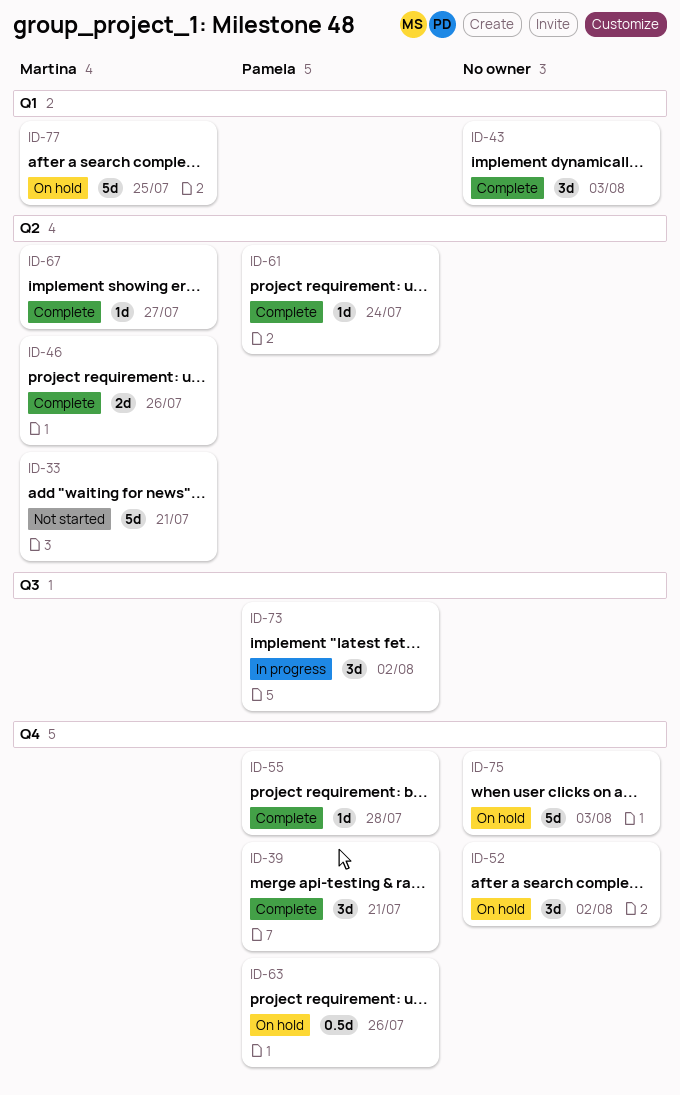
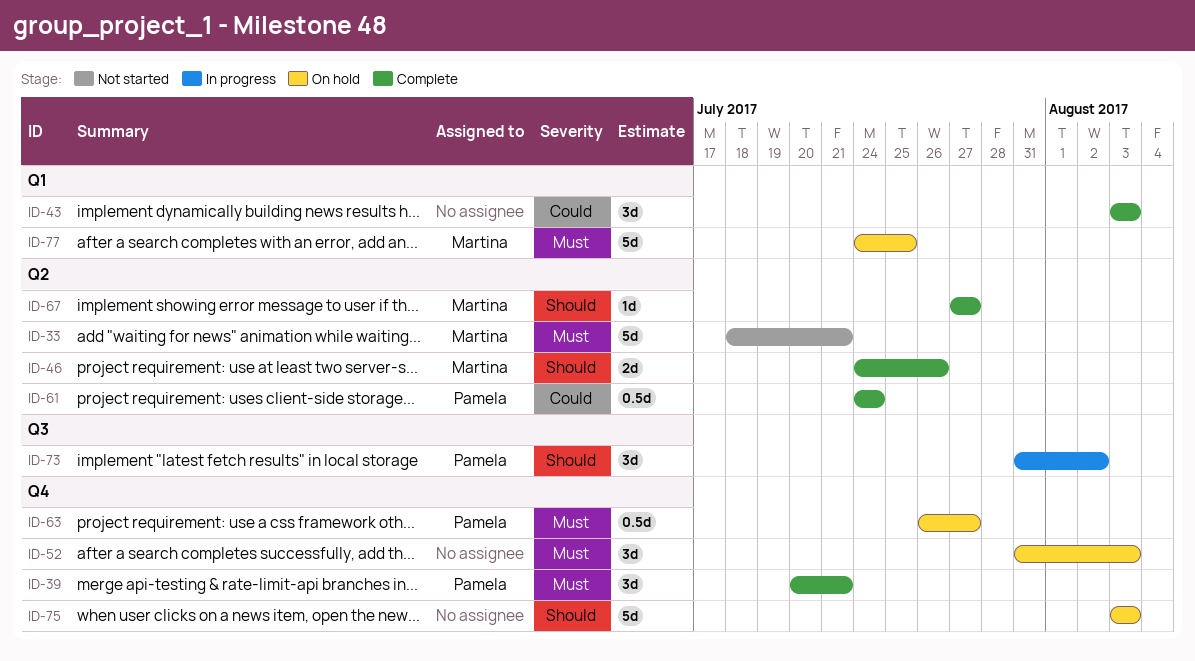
ID-52, due: Aug 2 -> Aug 3
ID-55: present -> none
ID-61, estimate: 1d -> 0.5d
ID-63, due: Jul 26 -> Jul 27

